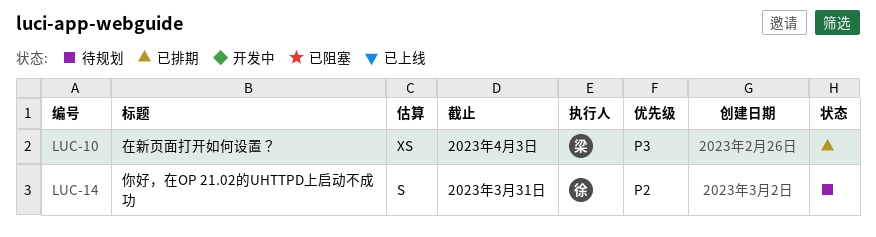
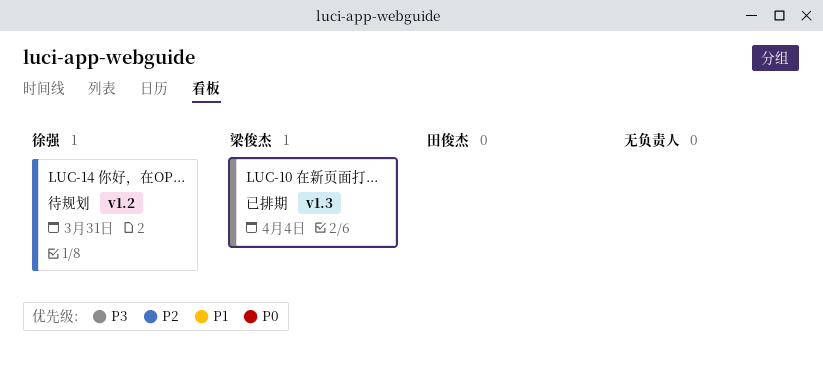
LUC-10, due: Apr 3 -> Apr 4

